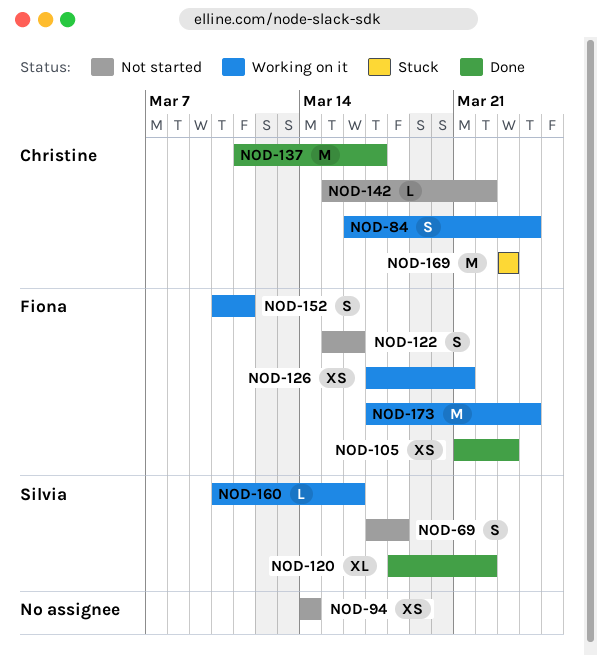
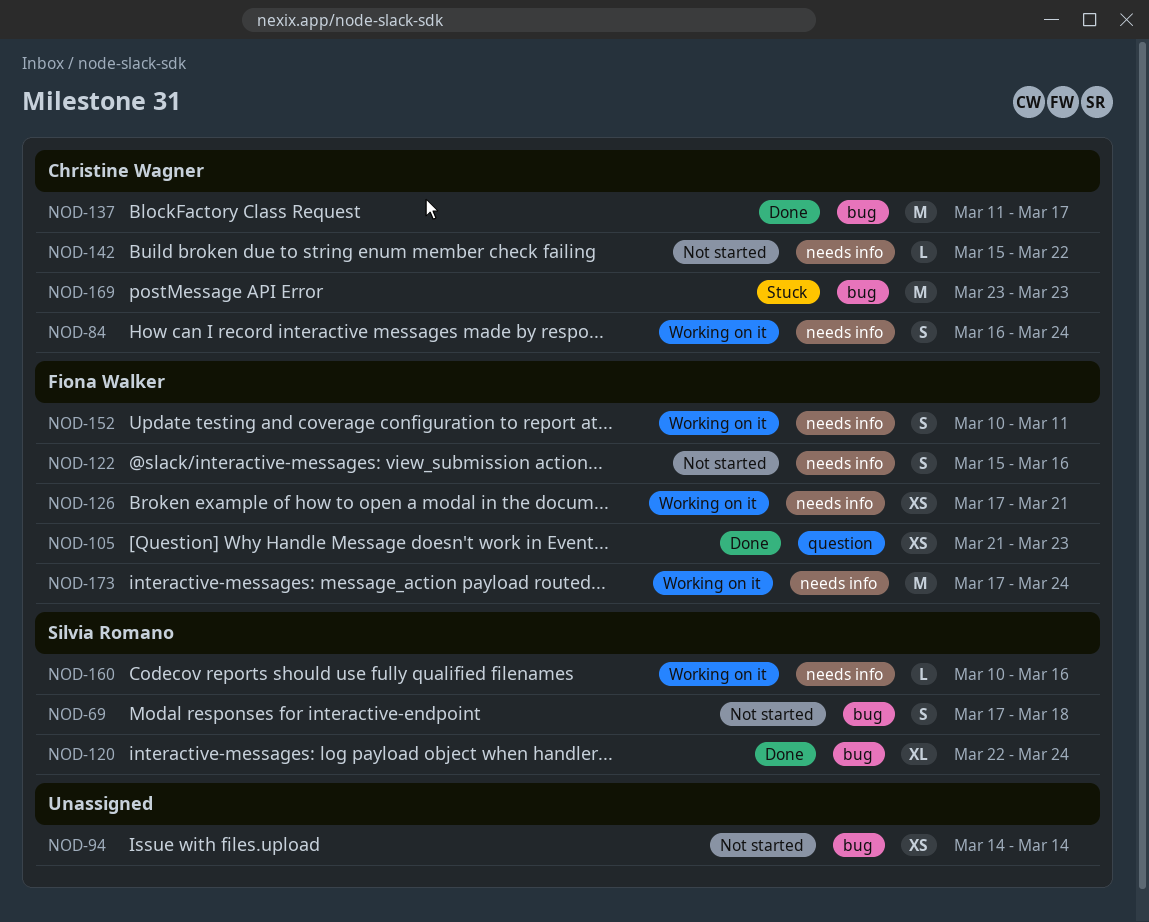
NOD-120, start: Mar 18 -> Mar 22
NOD-120, due: Mar 22 -> Mar 24

